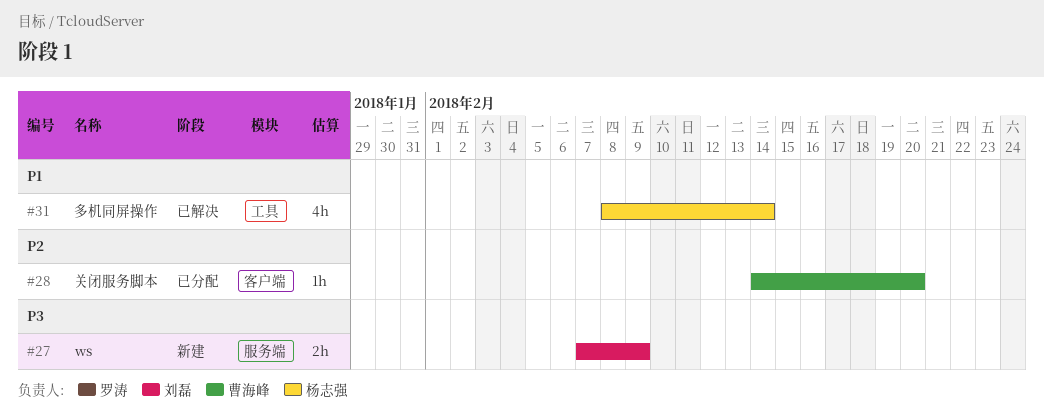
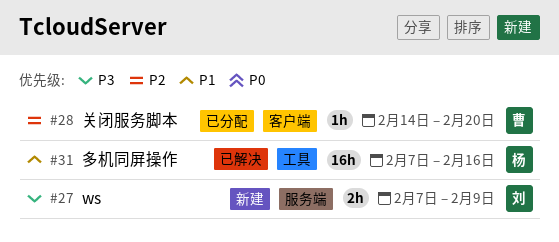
#31, estimate: 4h -> 16h
#31, start: Feb 8 -> Feb 7
#31, due: Feb 14 -> Feb 16

